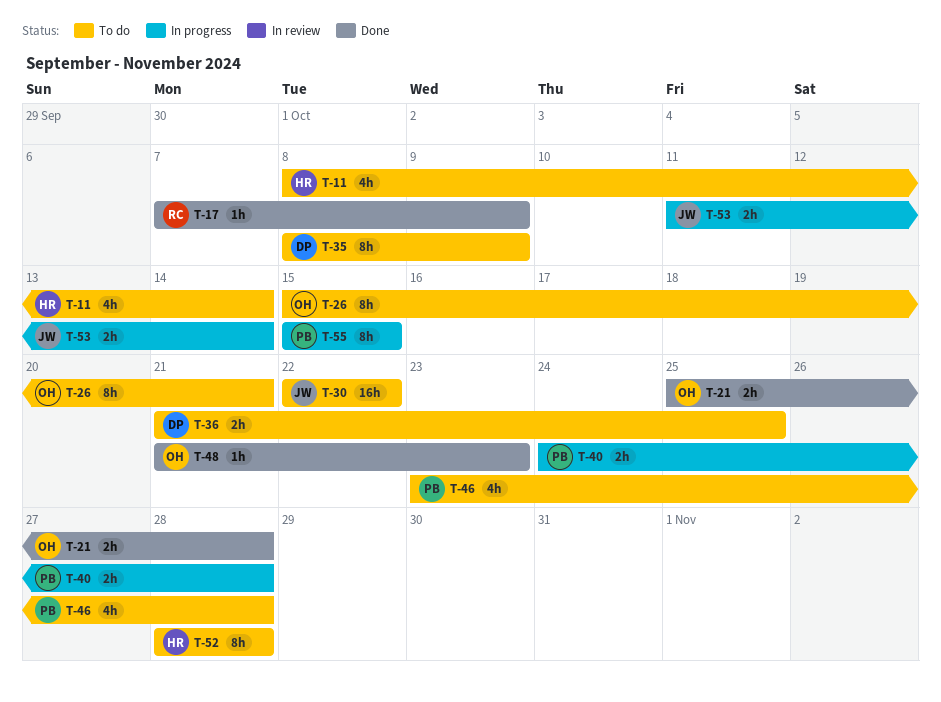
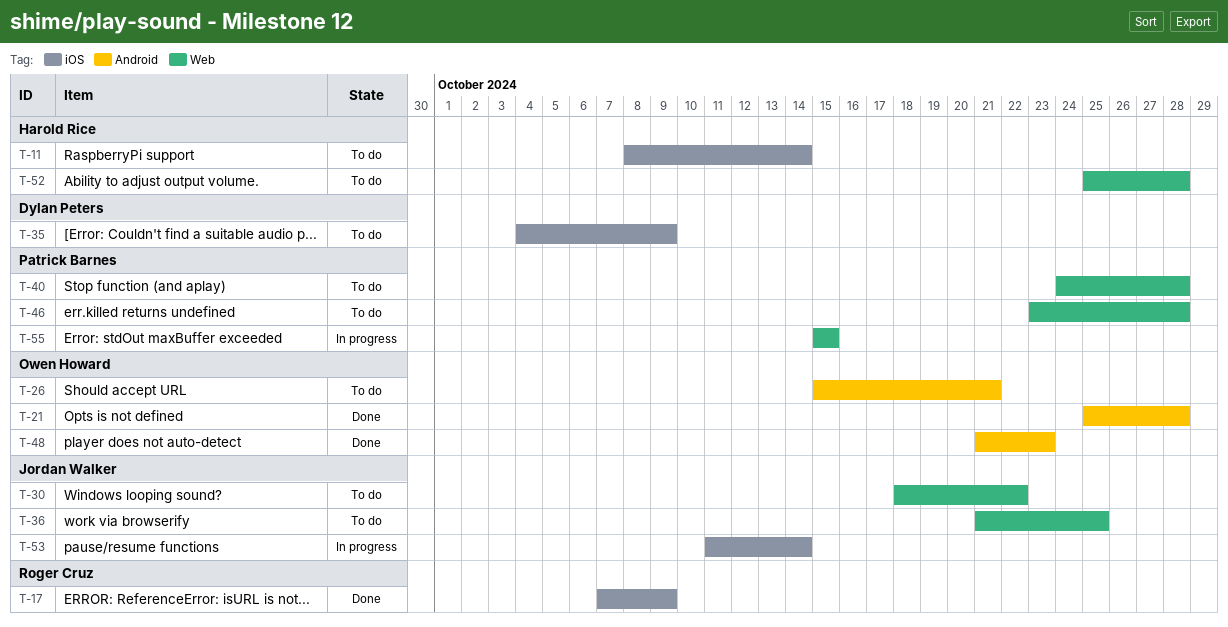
T-30, start: Oct 22 -> Oct 18
T-35, start: Oct 8 -> Oct 4
T-36, owner: Dylan Peters -> Jordan Walker
T-40, status: In progress -> To do
T-52, start: Oct 28 -> Oct 25

